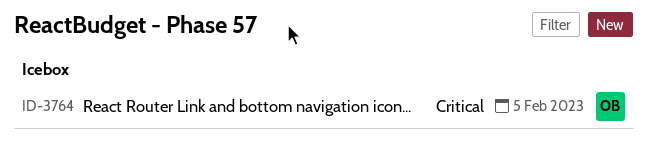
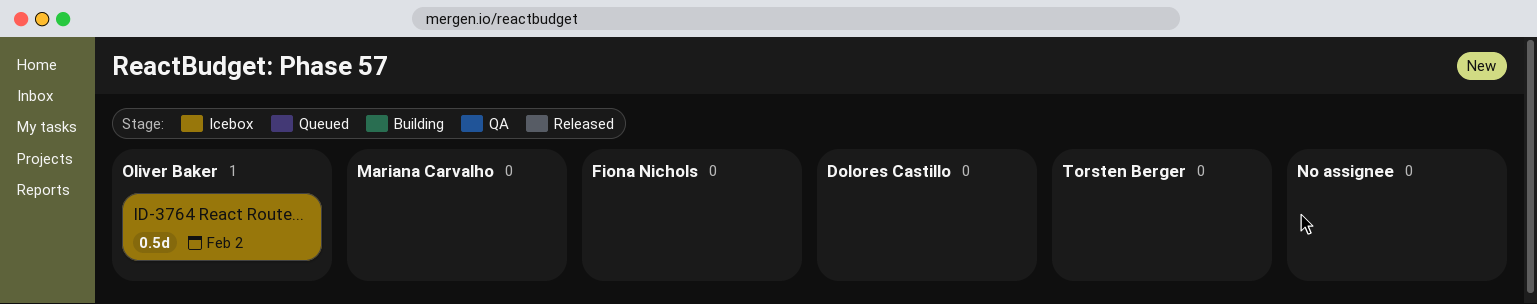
ID-3764, due: Feb 5 -> Feb 2

